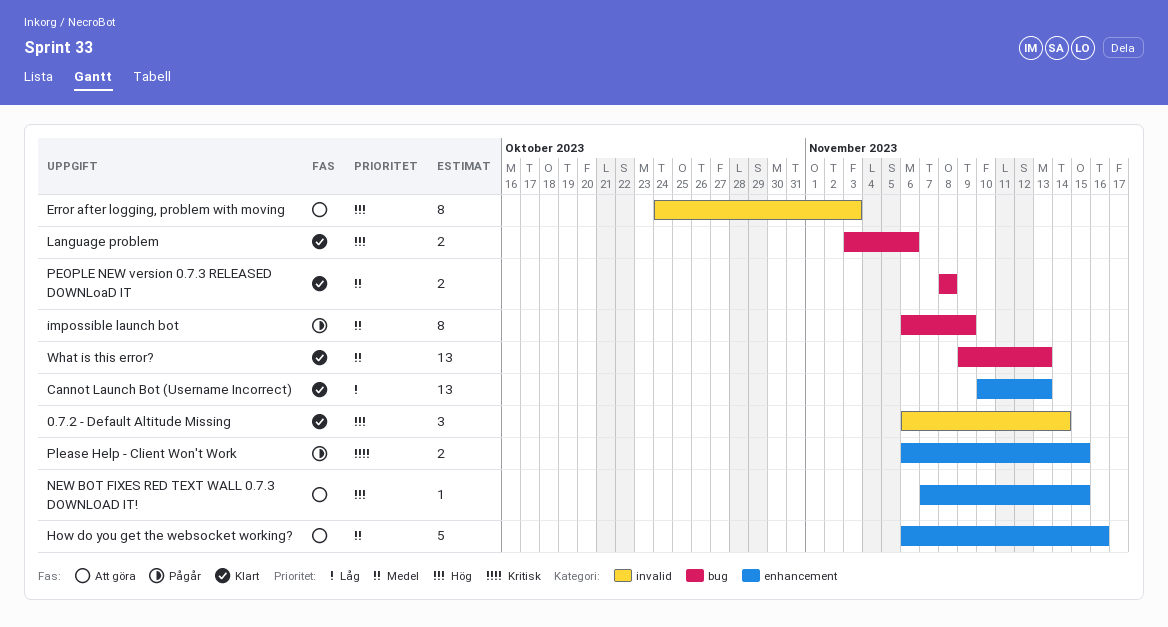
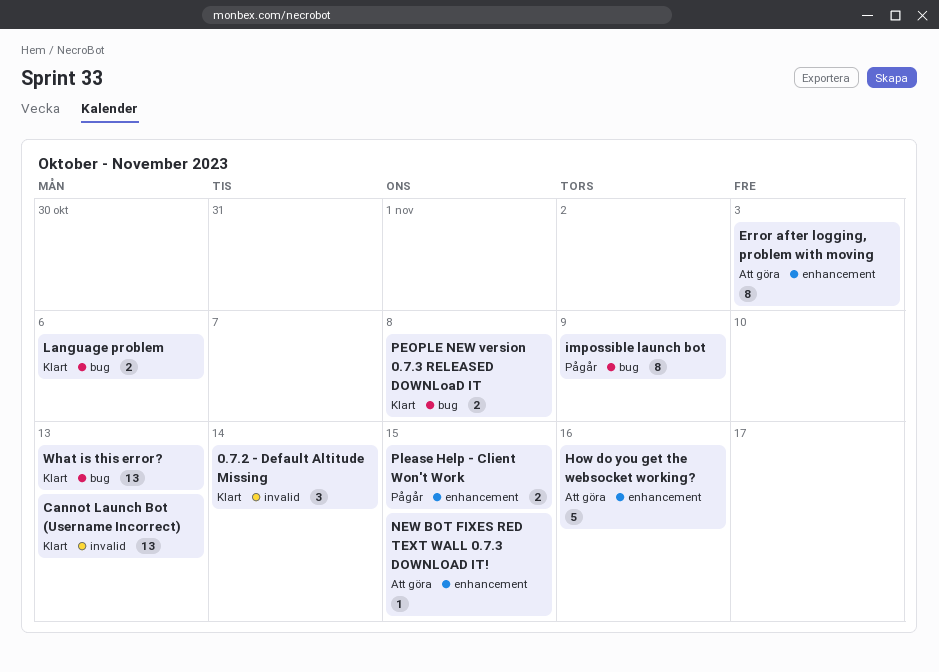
Cannot Launch Bot (Username Incorrect), label: enhancement -> invalid
Error after logging, problem with moving, label: invalid -> enhancement

